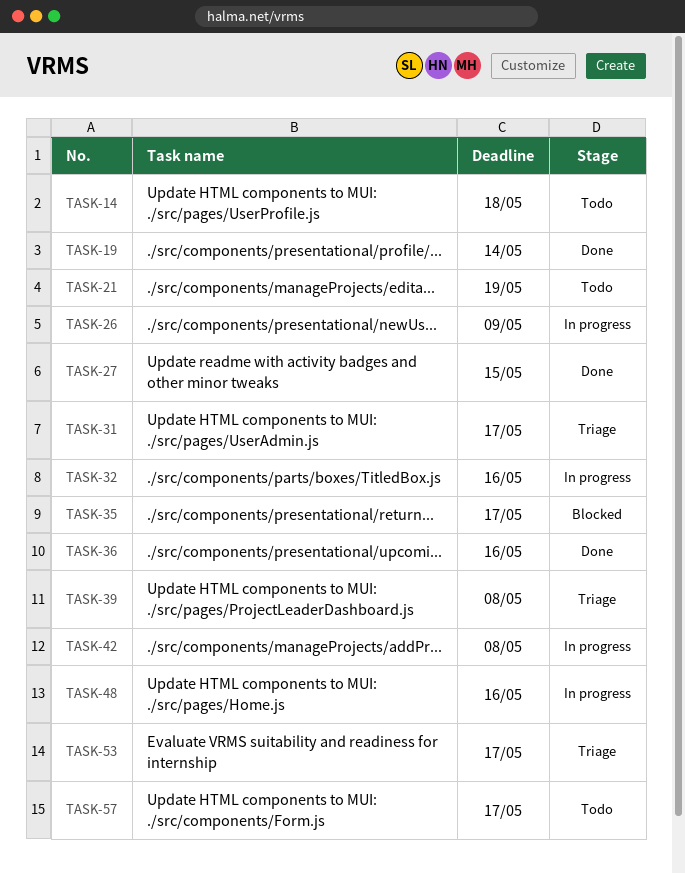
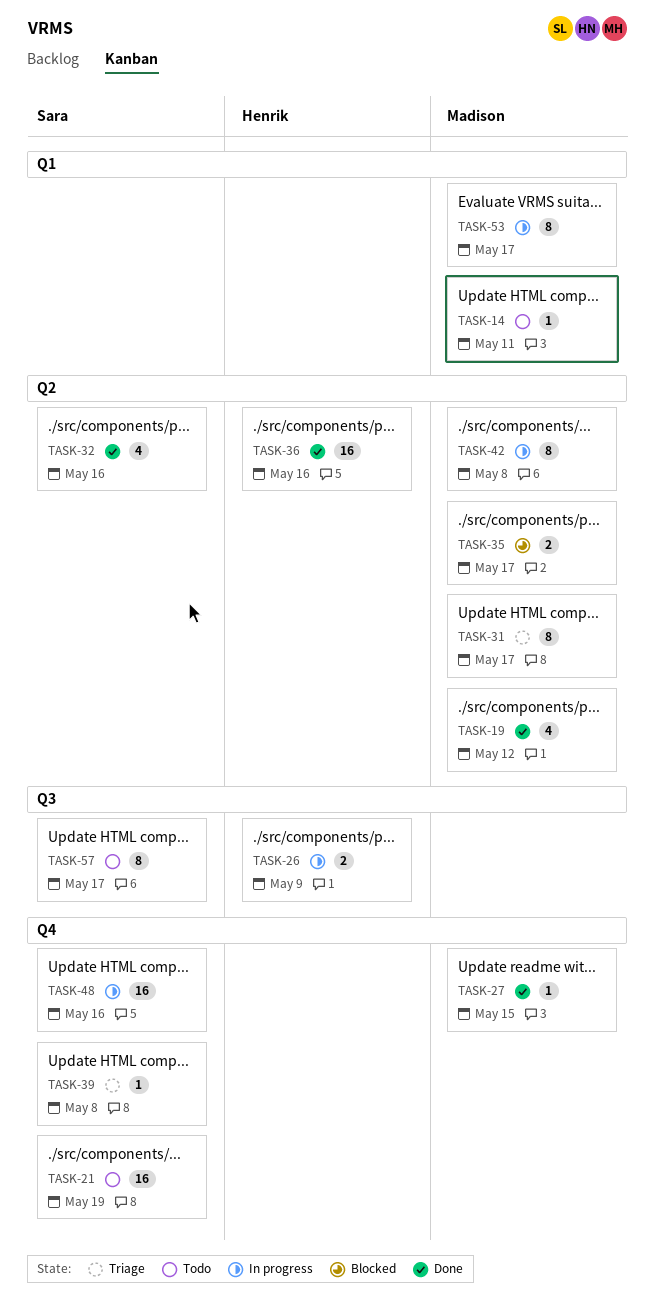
TASK-14, due: May 18 -> May 11
TASK-19, due: May 14 -> May 12
TASK-32, status: In progress -> Done
TASK-53, status: Triage -> In progress

